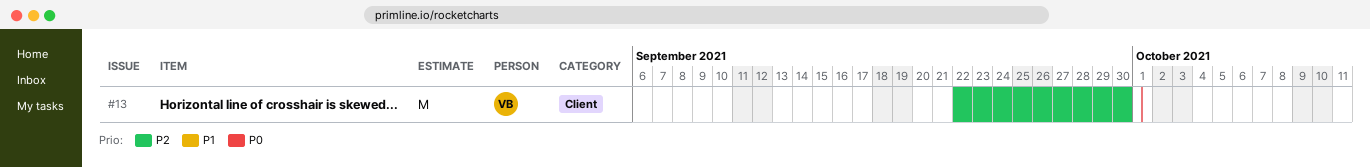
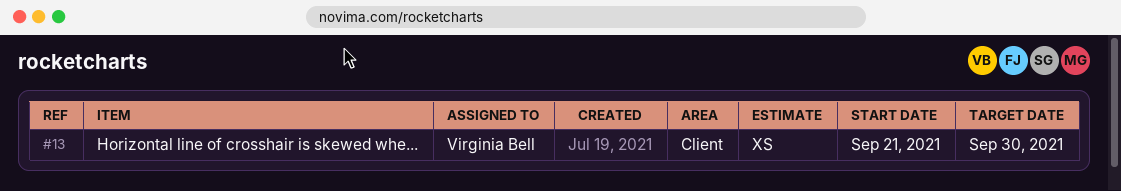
#13, estimate: M -> XS
#13, start: Sep 22 -> Sep 21

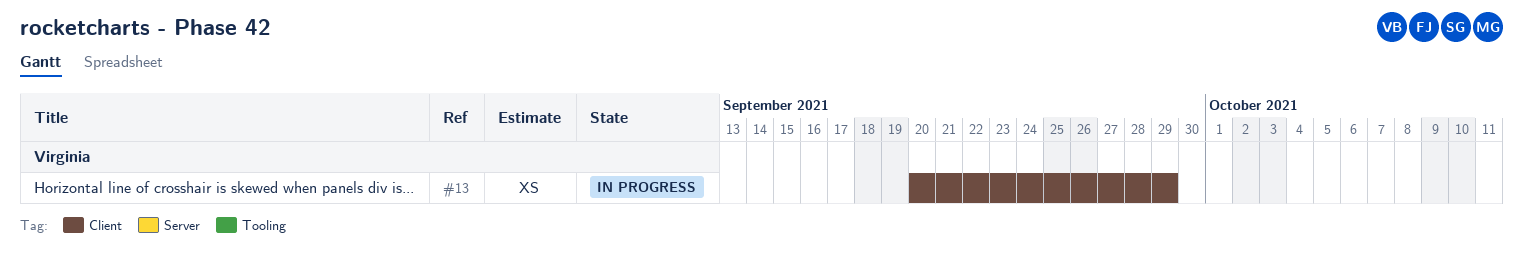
#13, start: Sep 21 -> Sep 20
#13, due: Sep 30 -> Sep 29

